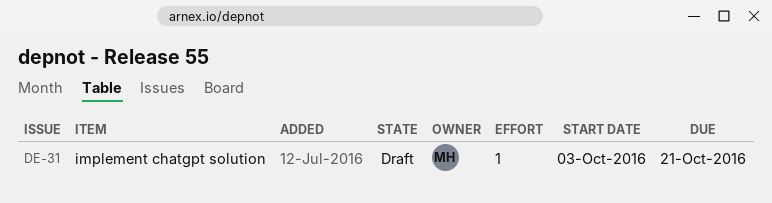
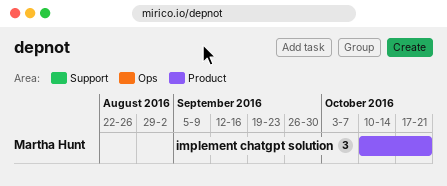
implement chatgpt solution, estimate: 1 -> 3
implement chatgpt solution, start: Oct 3 -> Oct 10

